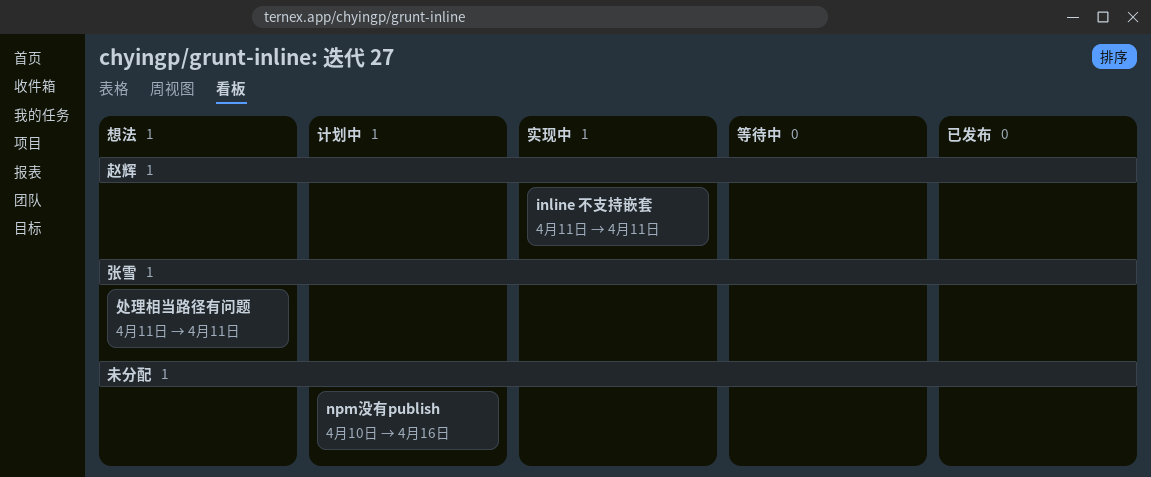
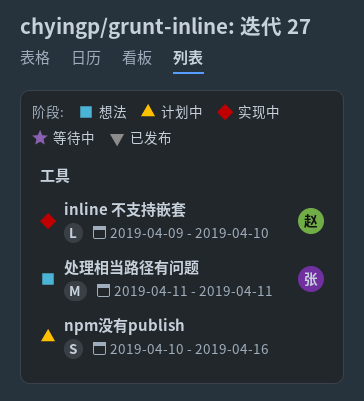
inline 不支持嵌套, start: Apr 11 -> Apr 9
inline 不支持嵌套, due: Apr 11 -> Apr 10

